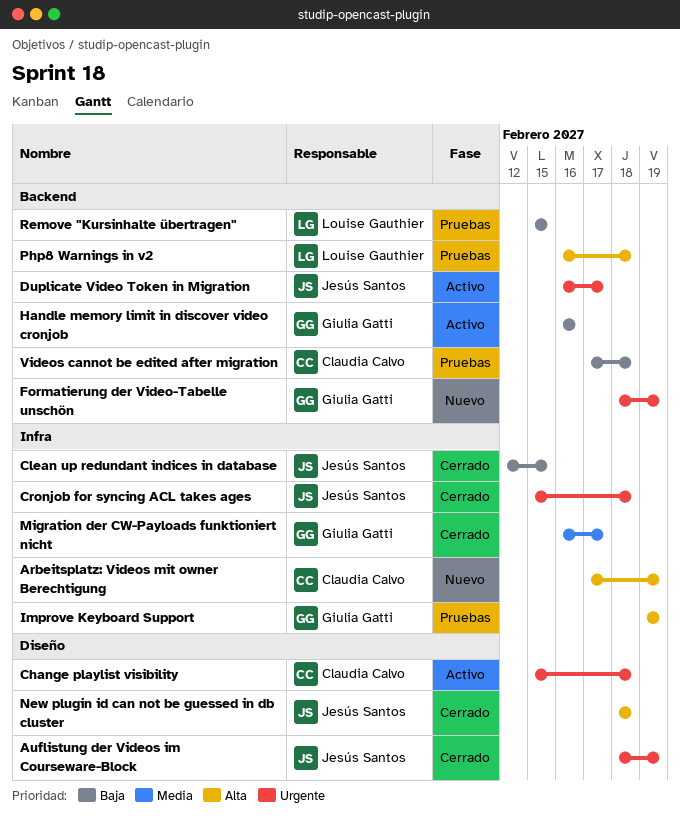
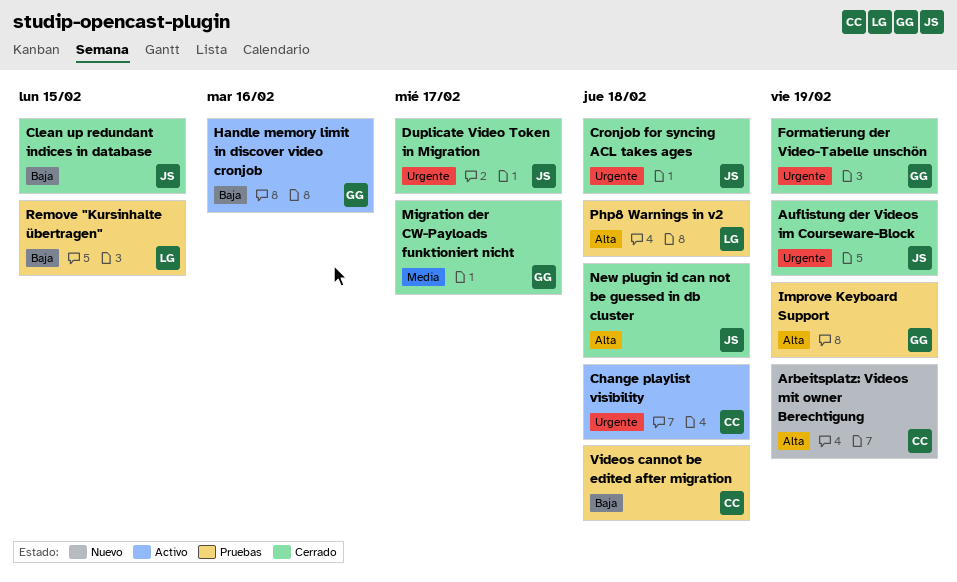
Duplicate Video Token in Migration, status: Activo -> Cerrado
Formatierung der Video-Tabelle unschön, status: Nuevo -> Cerrado

